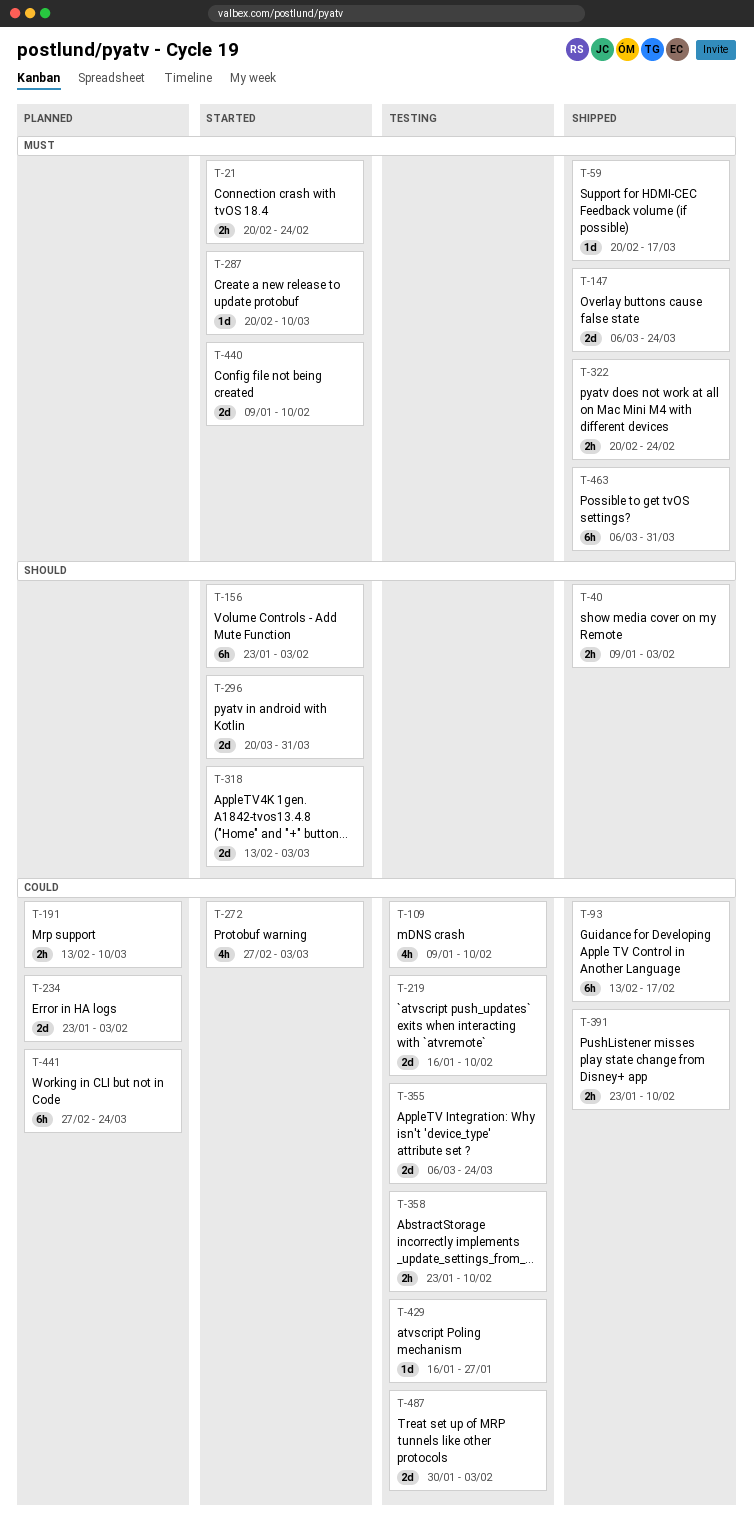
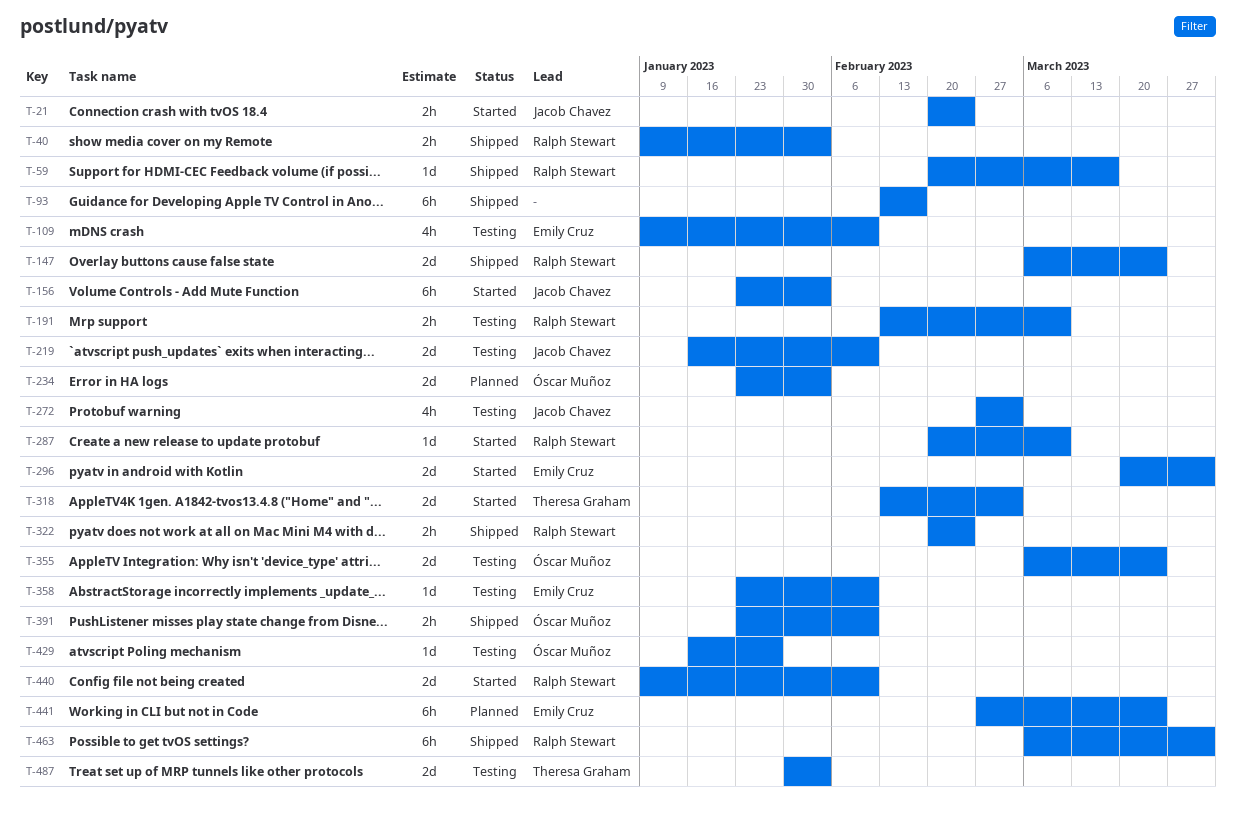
T-191, status: Planned -> Testing
T-272, status: Started -> Testing
T-358, estimate: 2h -> 1d

